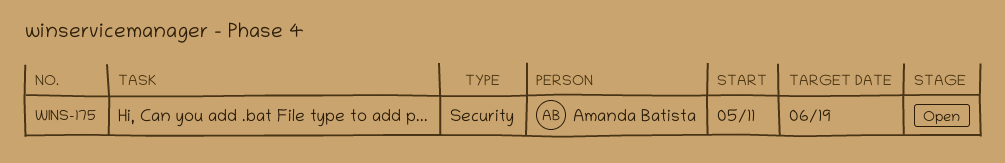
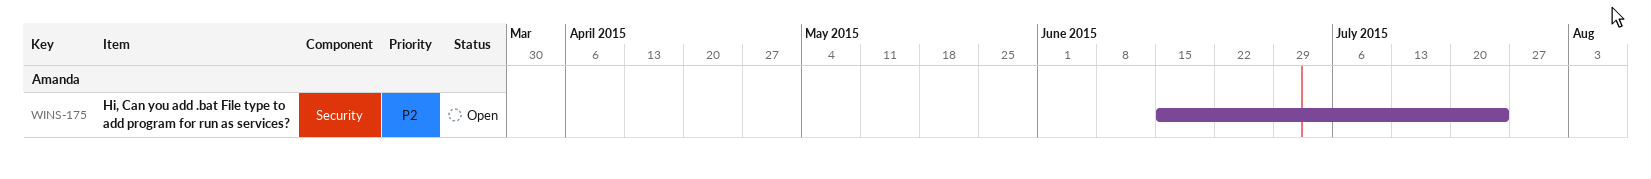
WINS-175, start: May 11 -> Jun 15
WINS-175, due: Jun 19 -> Jul 24

